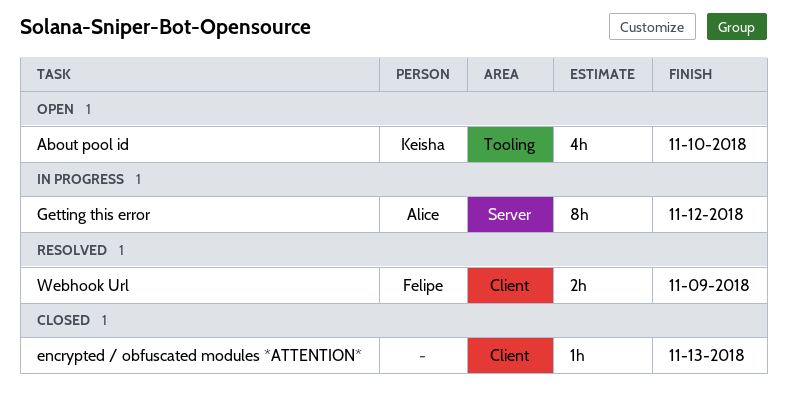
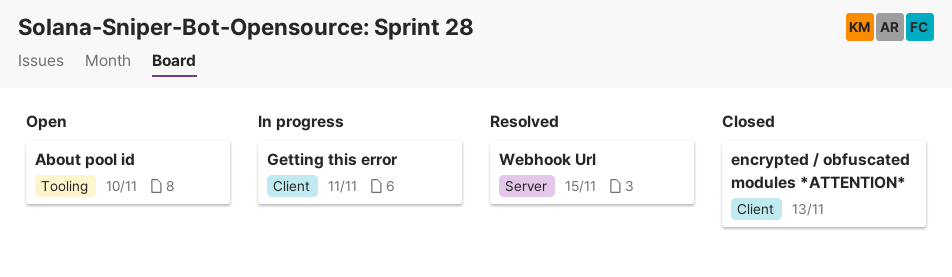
Getting this error, label: Server -> Client
Getting this error, due: Nov 12 -> Nov 11
Webhook Url, label: Client -> Server
Webhook Url, due: Nov 9 -> Nov 15

